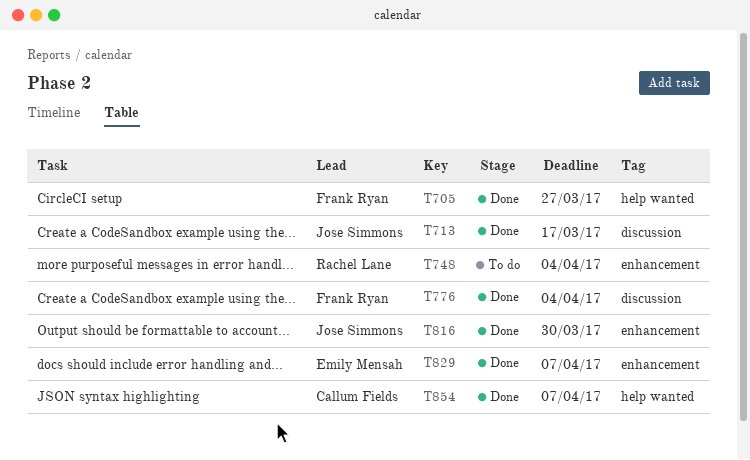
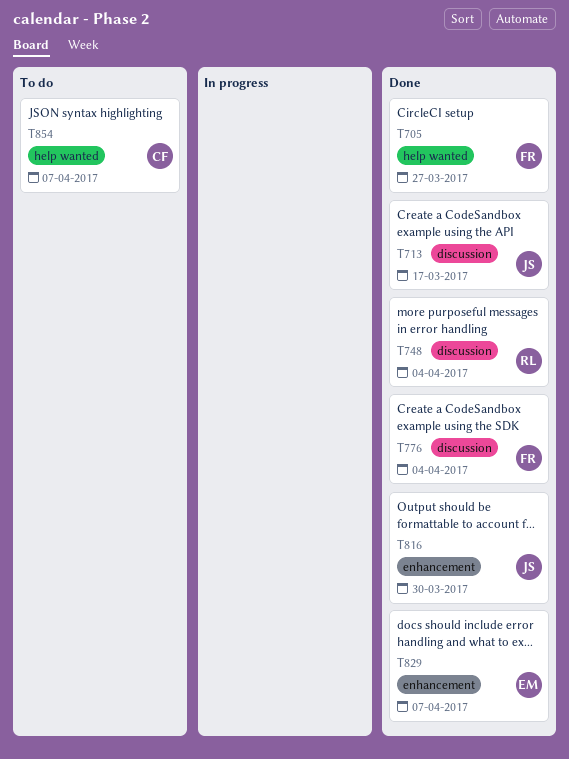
T748, status: To do -> Done
T748, label: enhancement -> discussion
T854, status: Done -> To do

